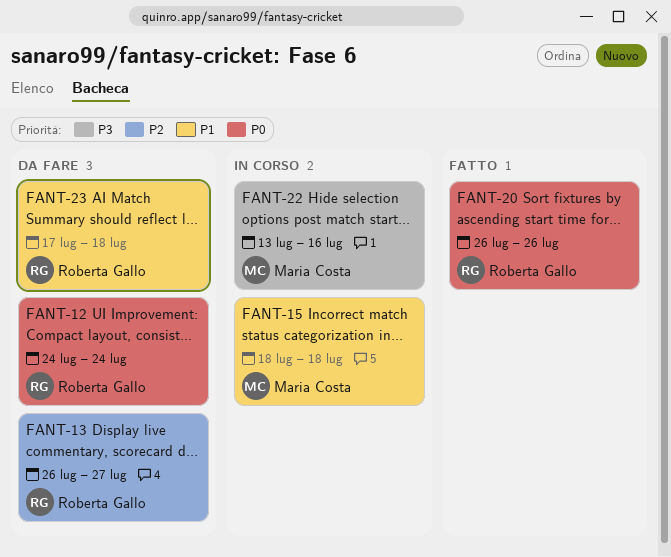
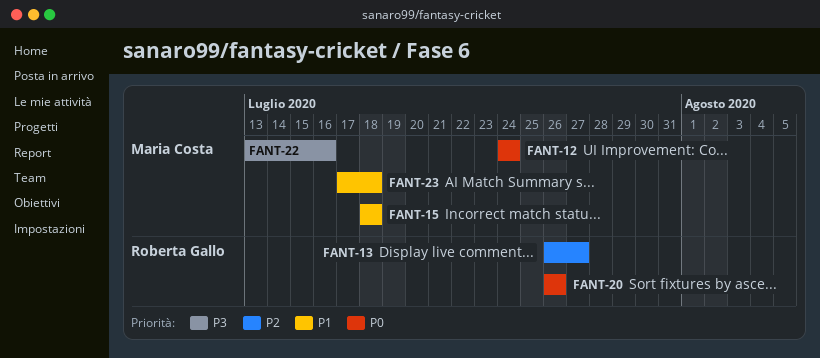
FANT-12, owner: Roberta Gallo -> Maria Costa
FANT-23, owner: Roberta Gallo -> Maria Costa

